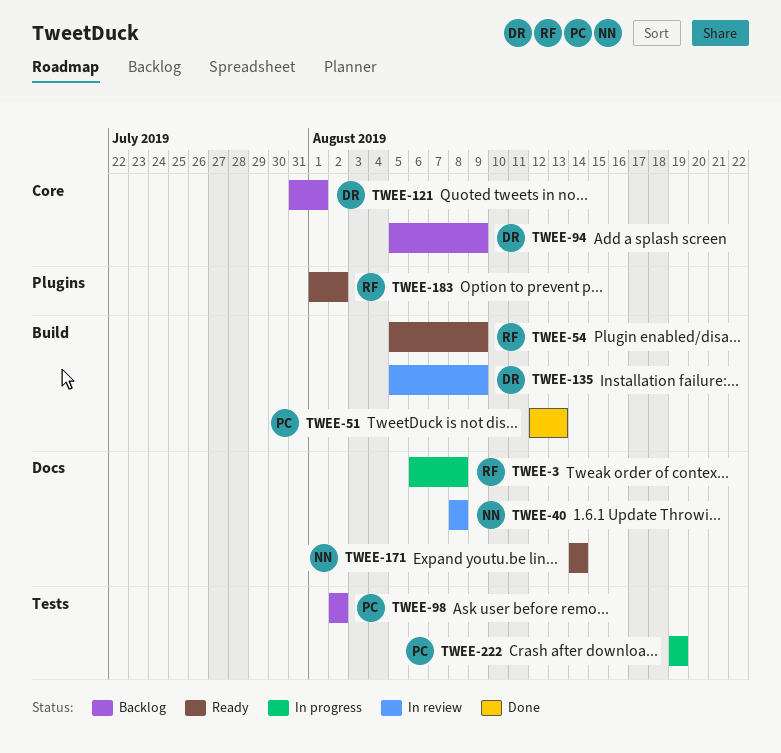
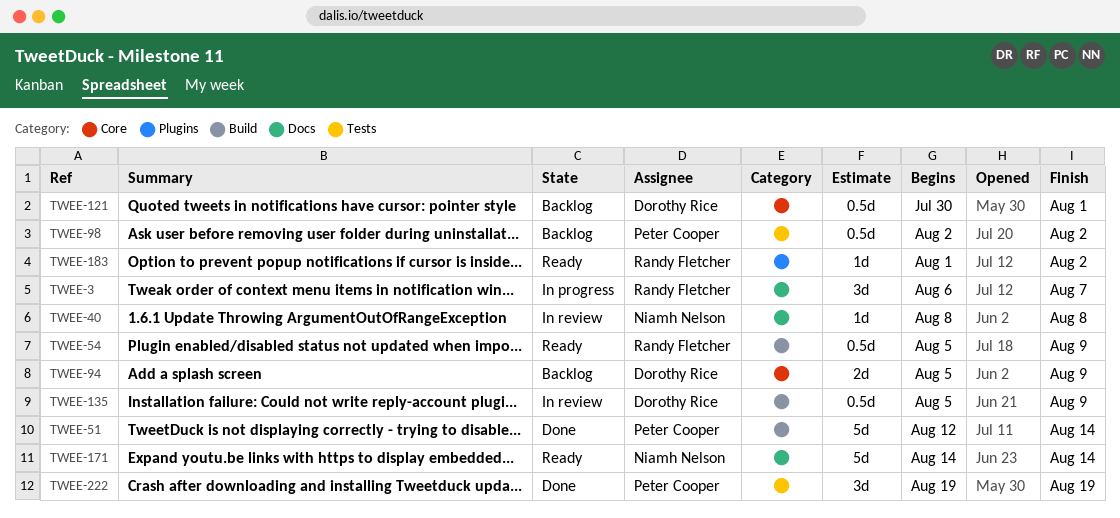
TWEE-3, due: Aug 8 -> Aug 7
TWEE-51, due: Aug 13 -> Aug 14
TWEE-121, start: Jul 31 -> Jul 30
TWEE-222, status: In progress -> Done

